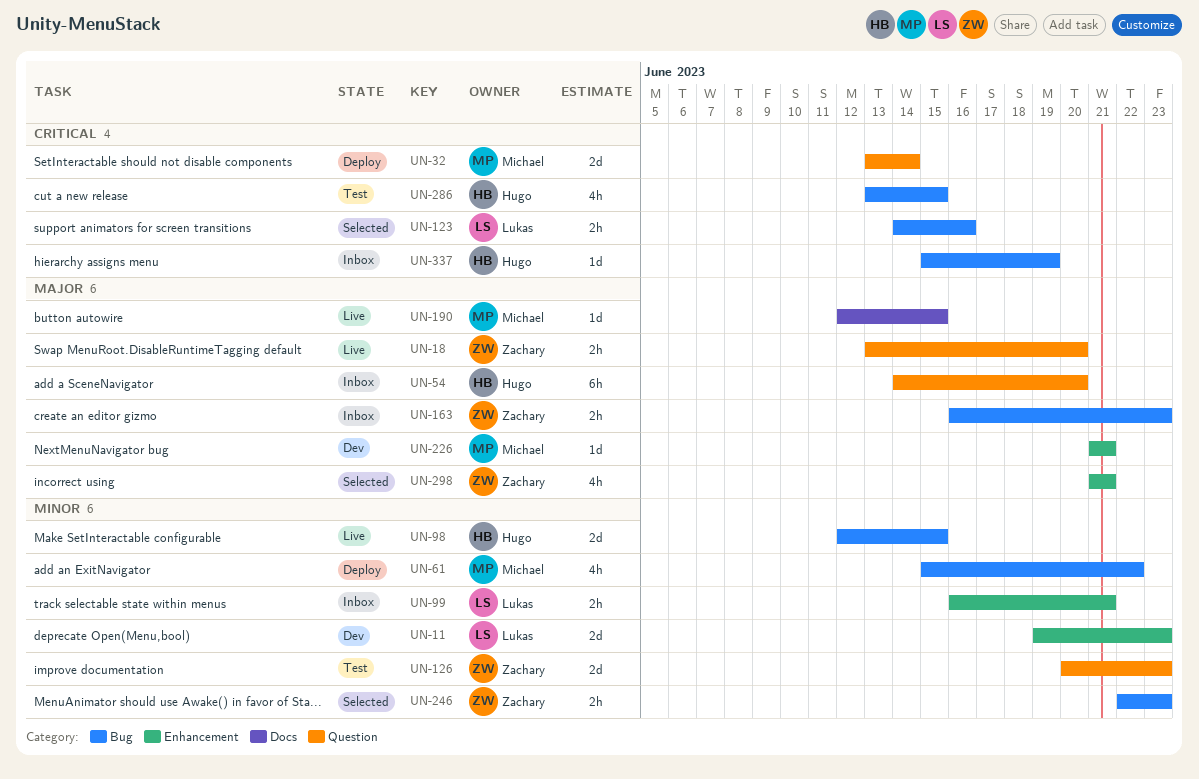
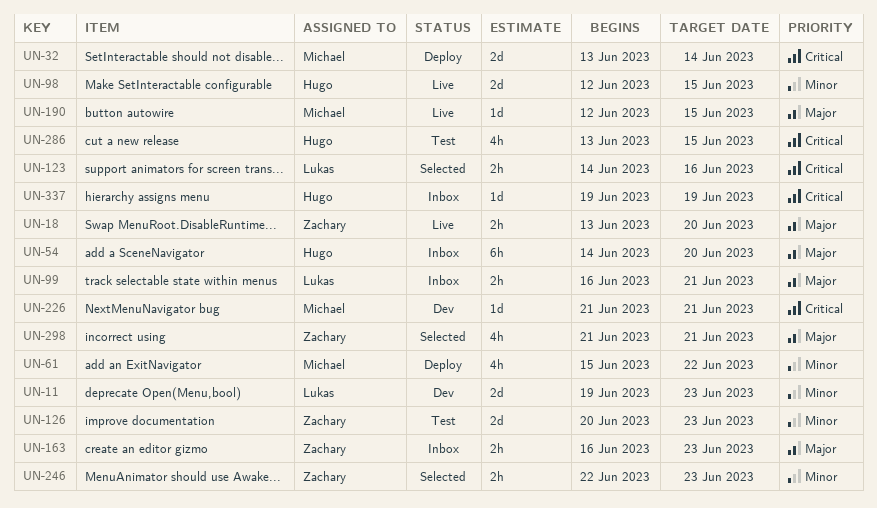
UN-99, priority: Minor -> Major
UN-226, priority: Major -> Critical
UN-337, start: Jun 15 -> Jun 19

